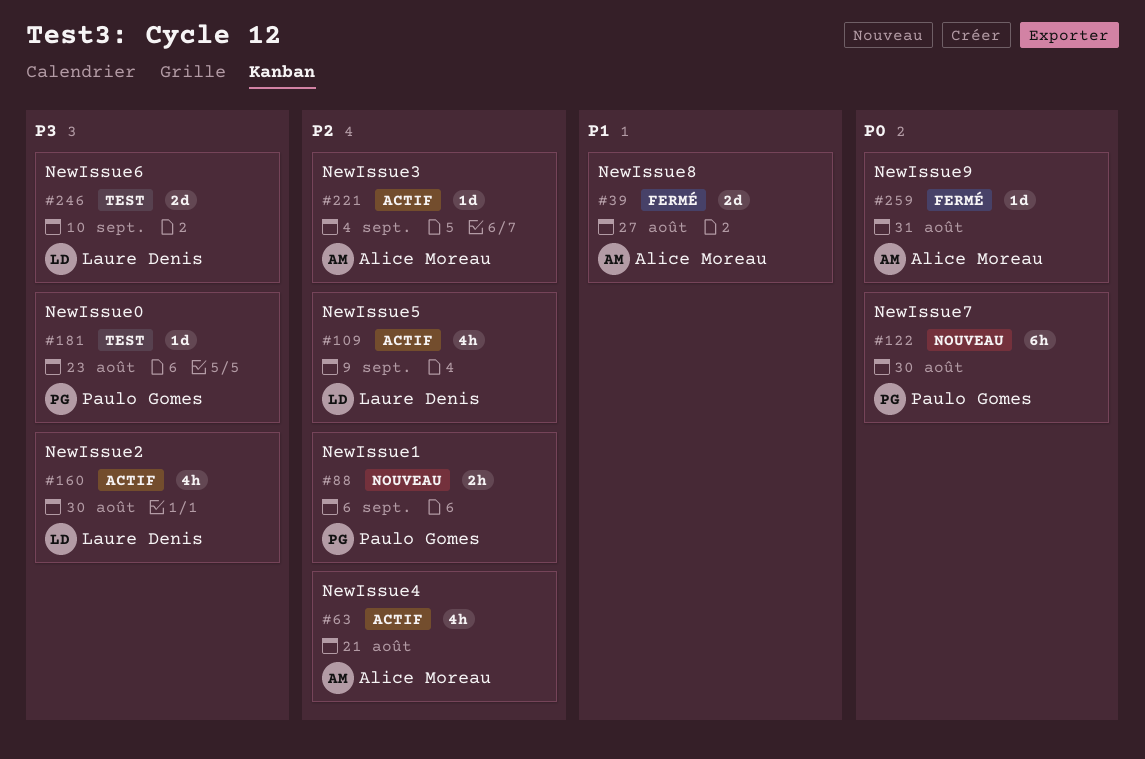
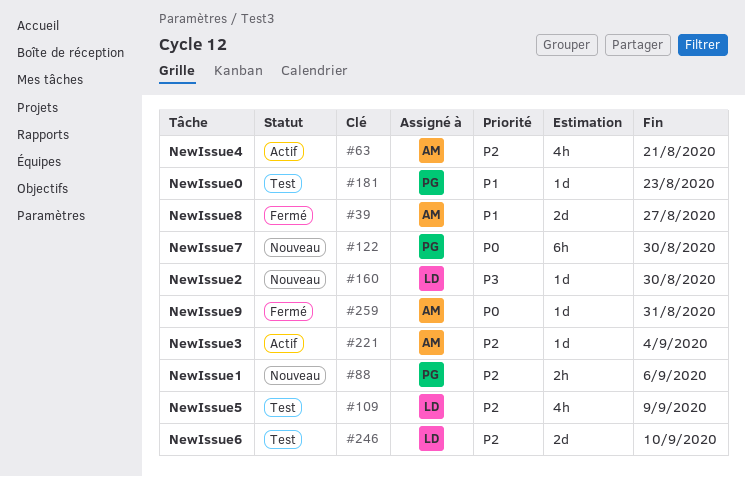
#109, status: Actif -> Test
#160, status: Actif -> Nouveau
#160, estimate: 4h -> 1d
#181, priority: P3 -> P1
#246, priority: P3 -> P2

